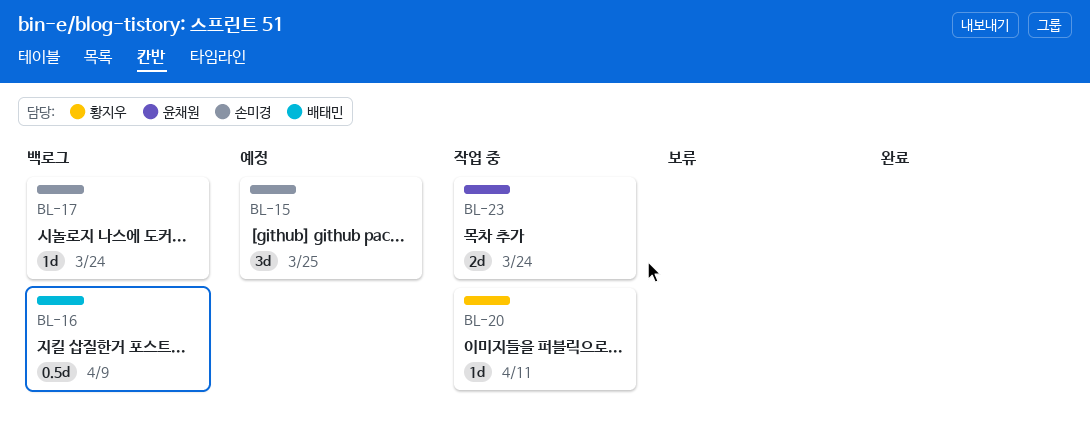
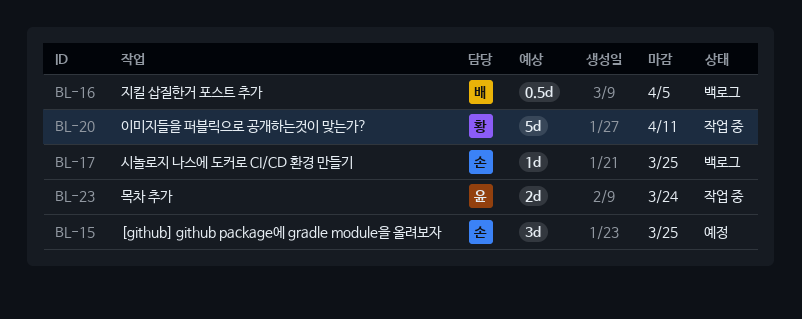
BL-16, due: Apr 9 -> Apr 5
BL-17, due: Mar 24 -> Mar 25
BL-20, estimate: 1d -> 5d

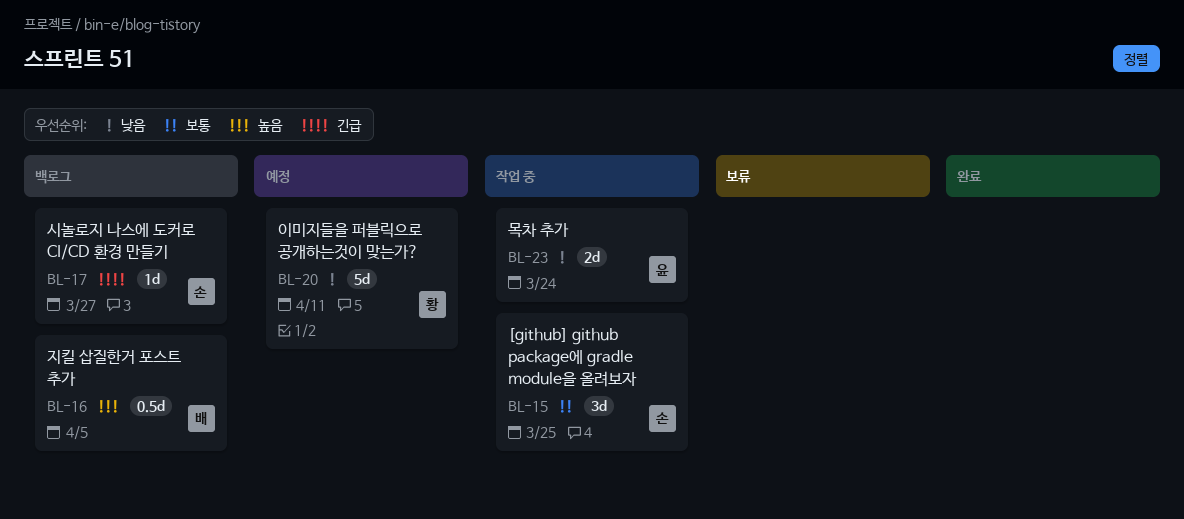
BL-15, status: 예정 -> 작업 중
BL-17, due: Mar 25 -> Mar 27
BL-20, status: 작업 중 -> 예정

